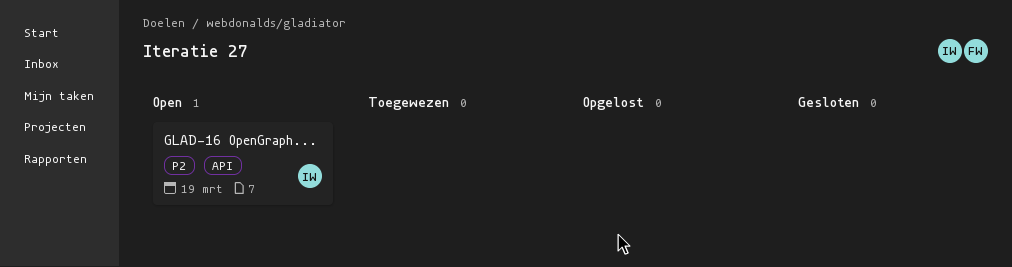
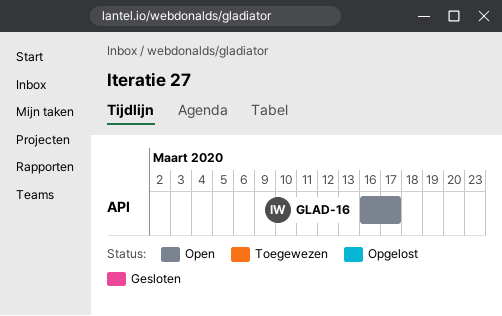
GLAD-16, due: Mar 19 -> Mar 17

